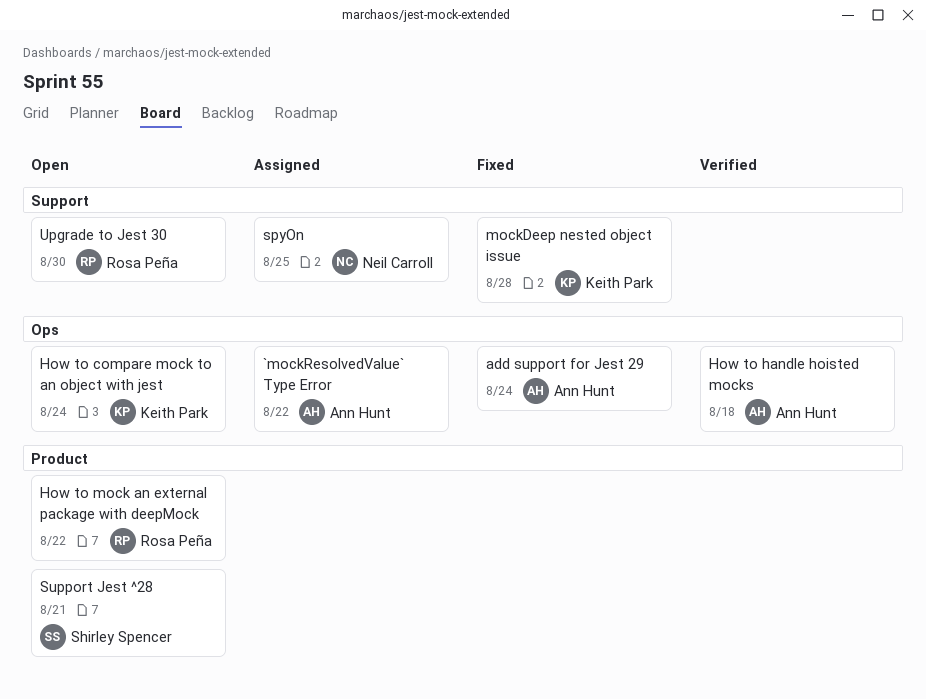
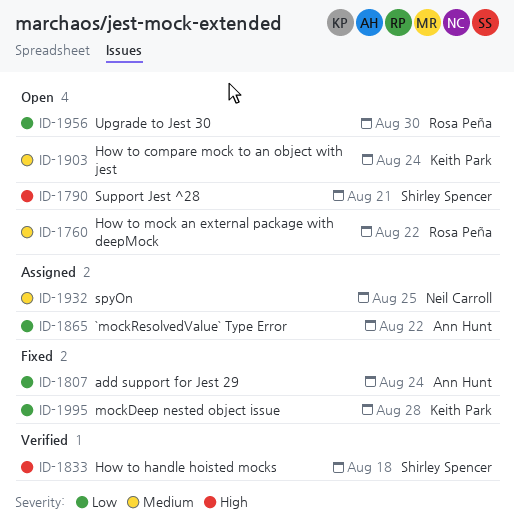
How to handle hoisted mocks, owner: Ann Hunt -> Shirley Spencer

